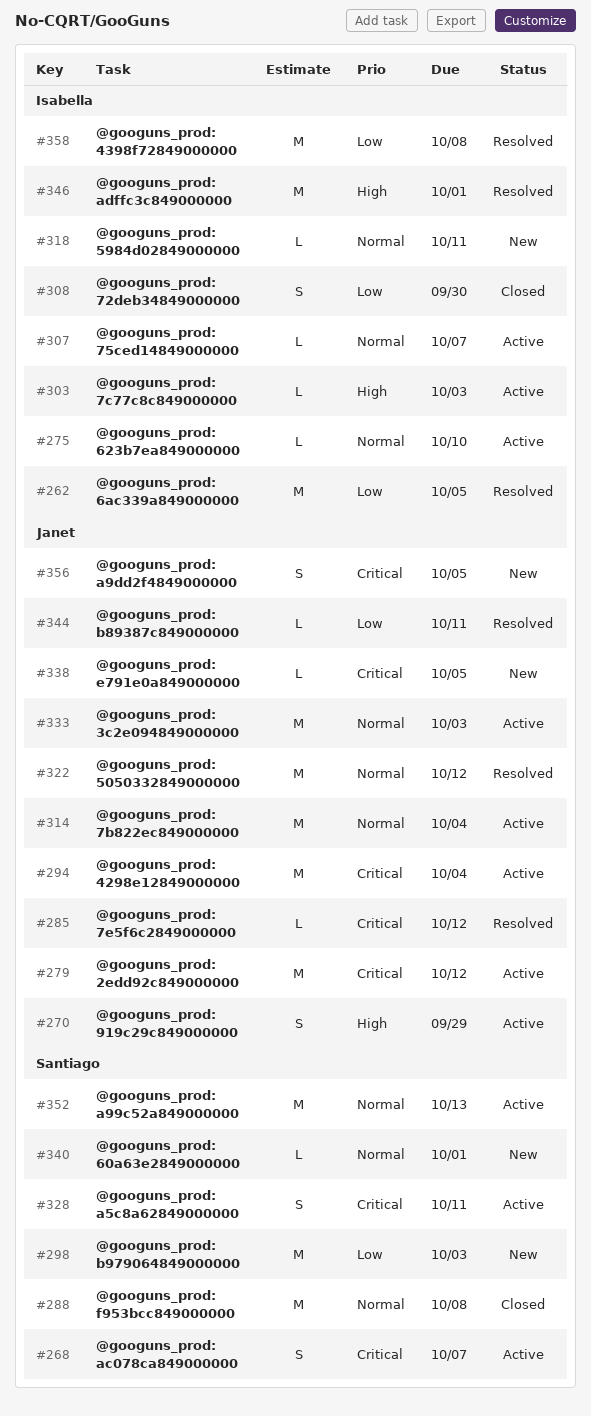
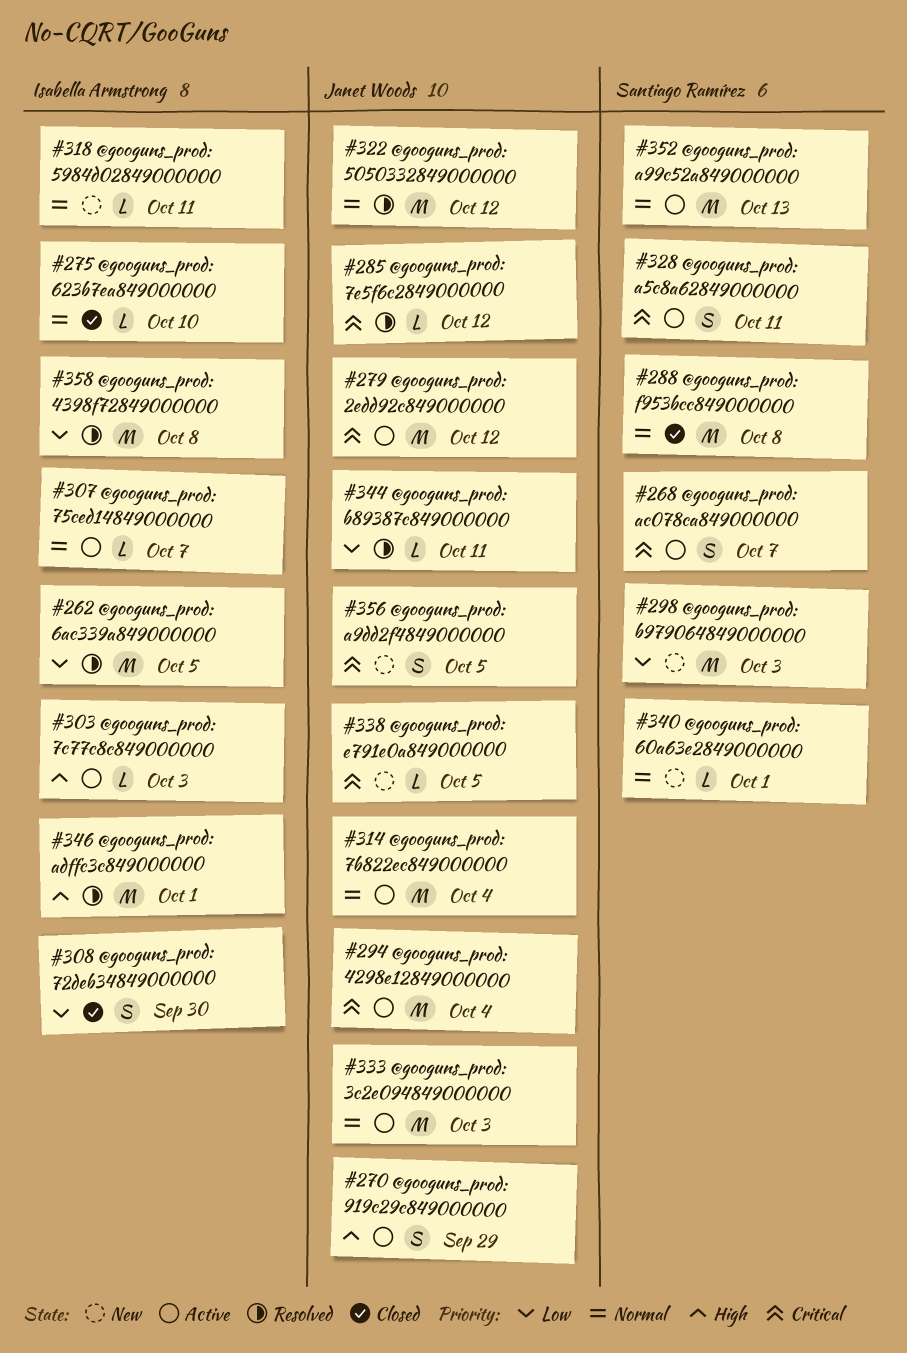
#275, status: Active -> Closed

